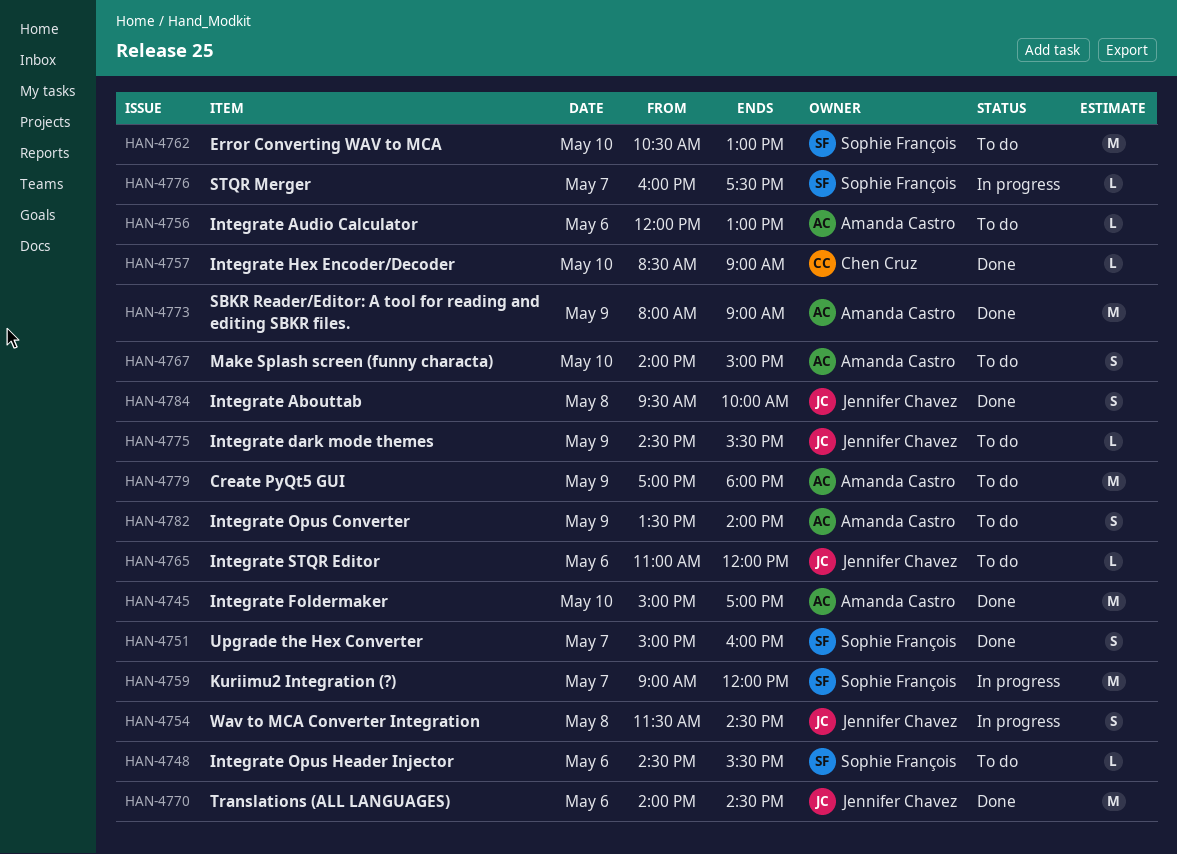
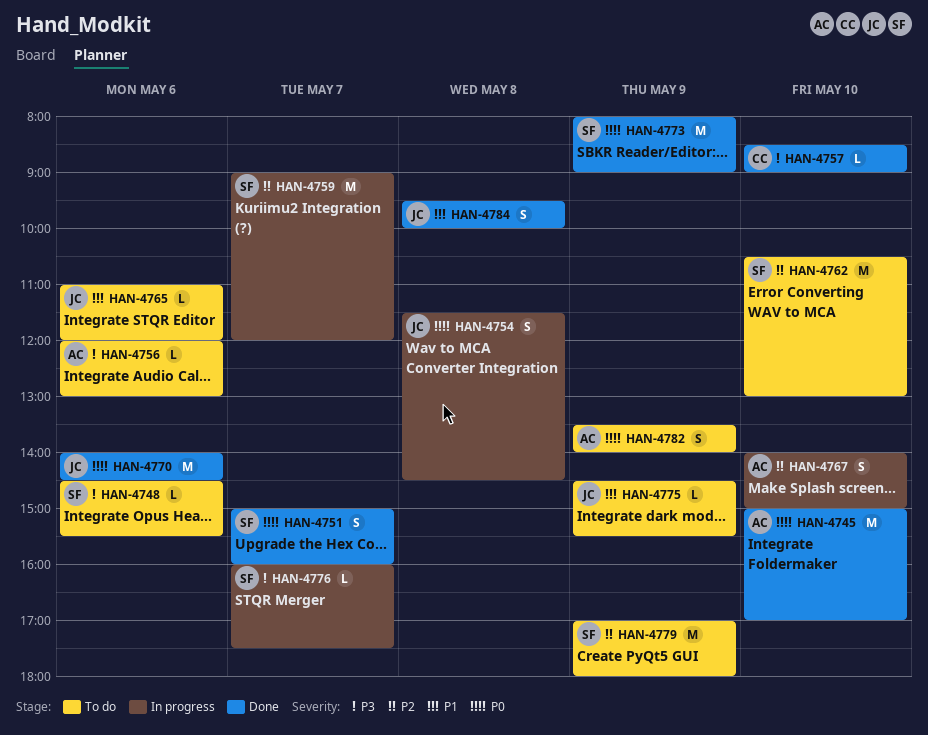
HAN-4767, status: To do -> In progress
HAN-4773, owner: Amanda Castro -> Sophie François
HAN-4779, owner: Amanda Castro -> Sophie François

